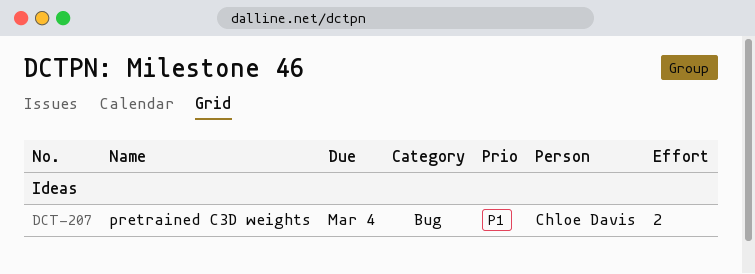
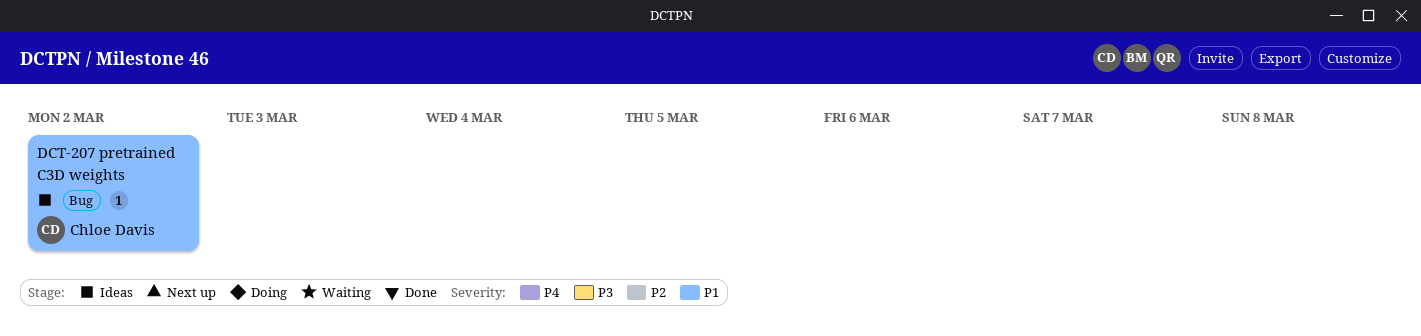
DCT-207, estimate: 2 -> 1
DCT-207, due: Mar 4 -> Mar 2

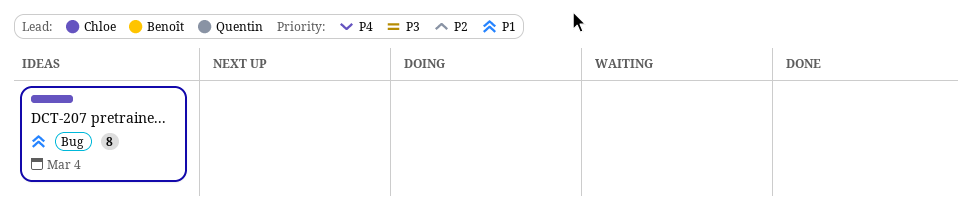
DCT-207, estimate: 1 -> 8
DCT-207, due: Mar 2 -> Mar 4

